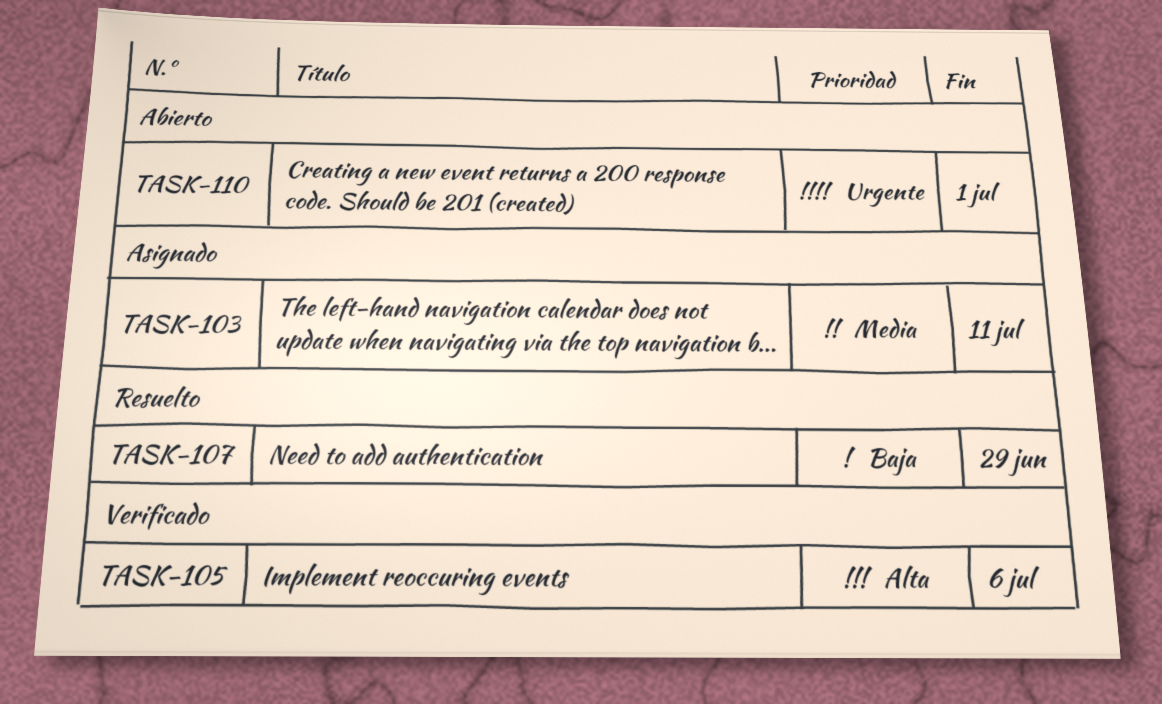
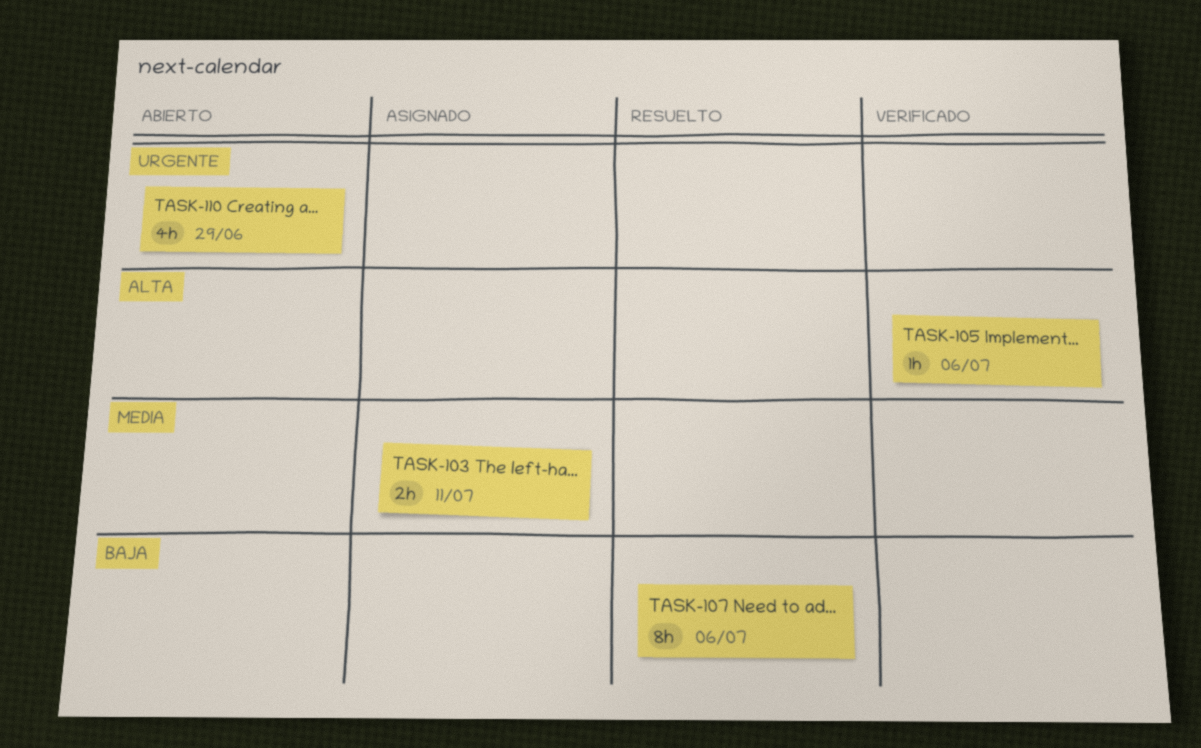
TASK-107, due: Jun 29 -> Jul 6
TASK-110, due: Jul 1 -> Jun 29

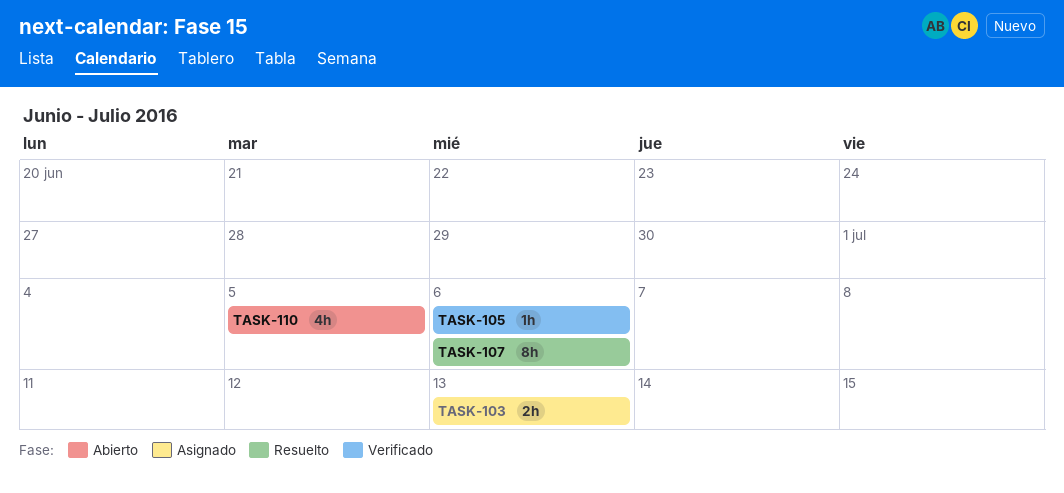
TASK-103, due: Jul 11 -> Jul 13
TASK-110, due: Jun 29 -> Jul 5

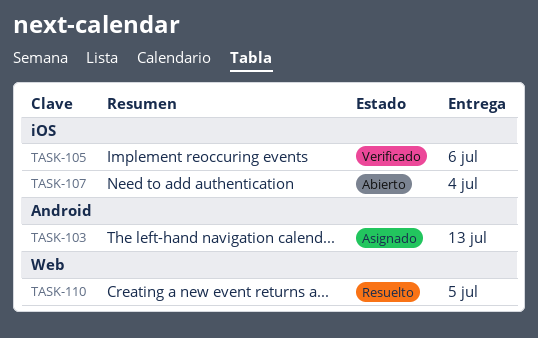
TASK-107, status: Resuelto -> Abierto
TASK-107, due: Jul 6 -> Jul 4
TASK-110, status: Abierto -> Resuelto

